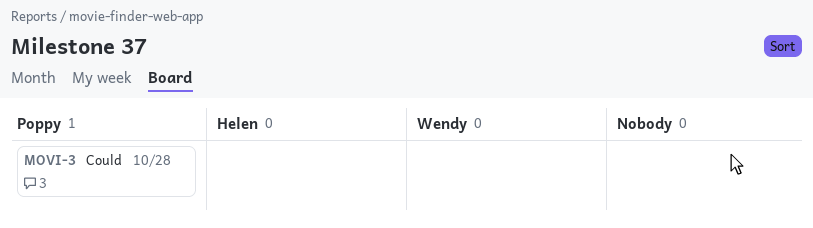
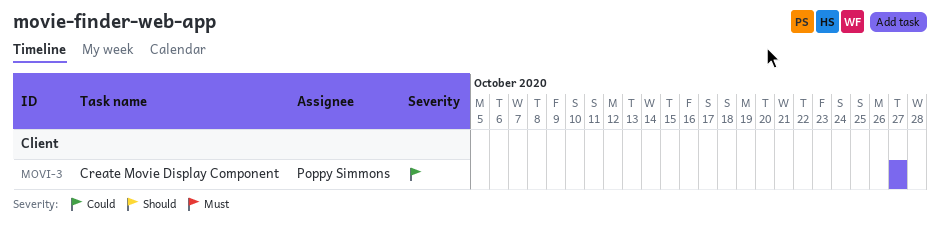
MOVI-3, due: Oct 28 -> Oct 27

